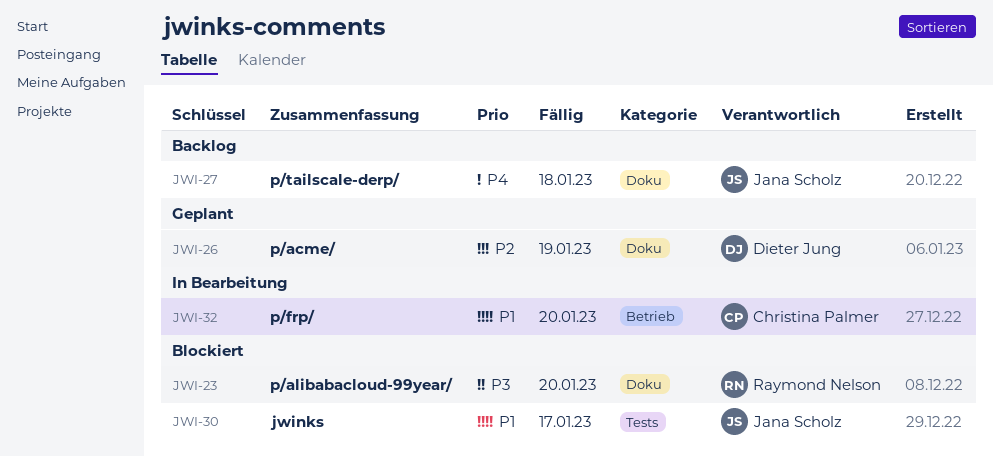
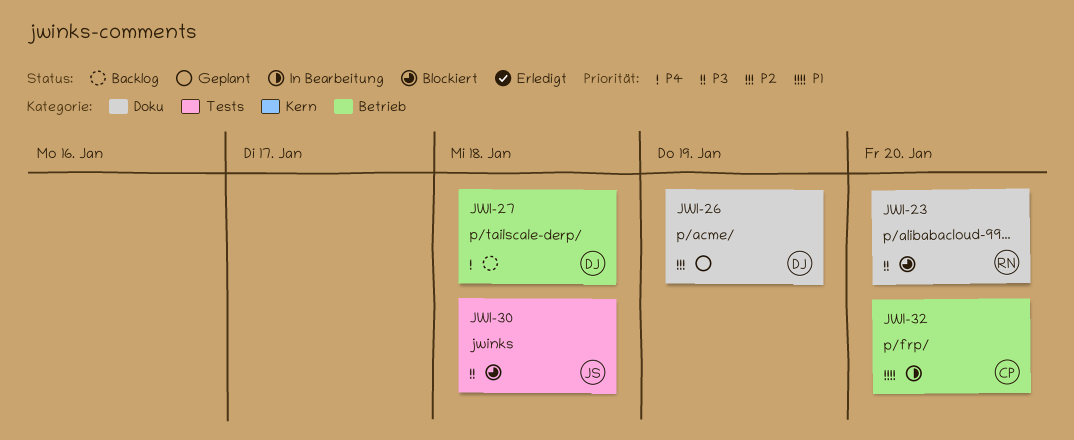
JWI-27, owner: Jana Scholz -> Dieter Jung
JWI-27, label: Doku -> Betrieb
JWI-30, priority: P1 -> P3
JWI-30, due: Jan 17 -> Jan 18

